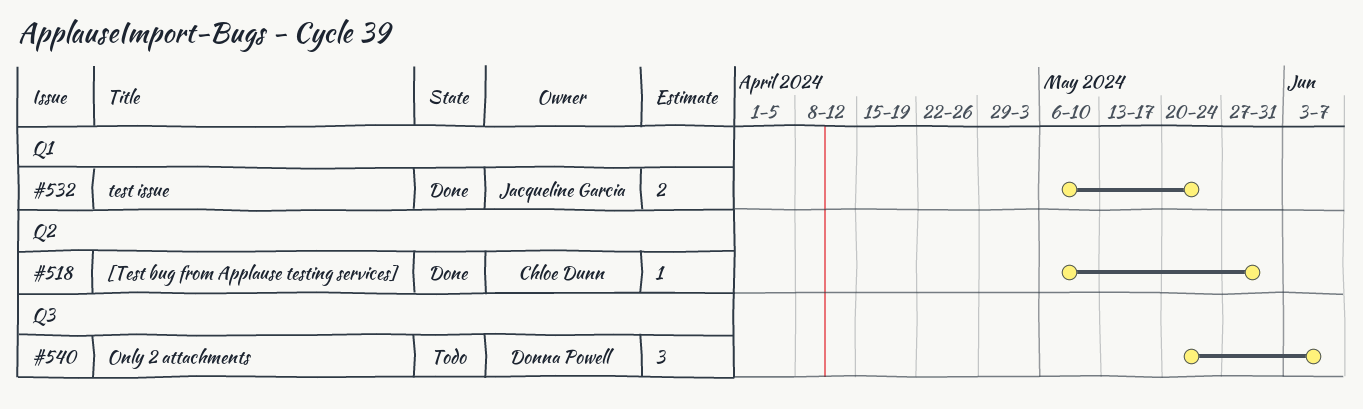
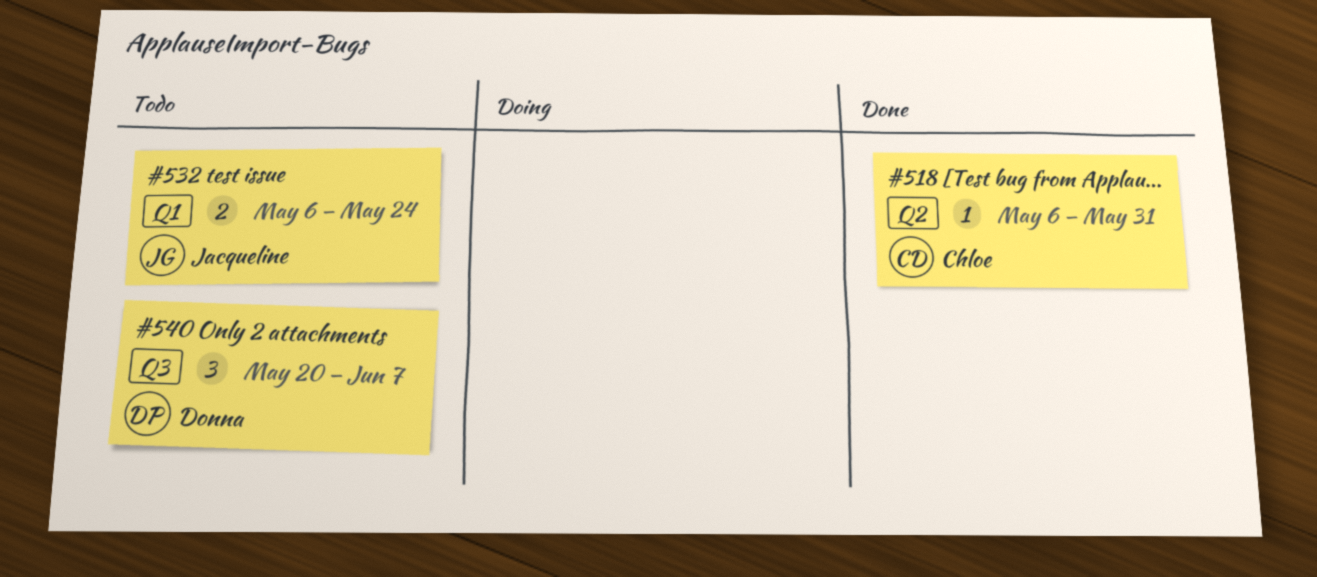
#532, status: Done -> Todo

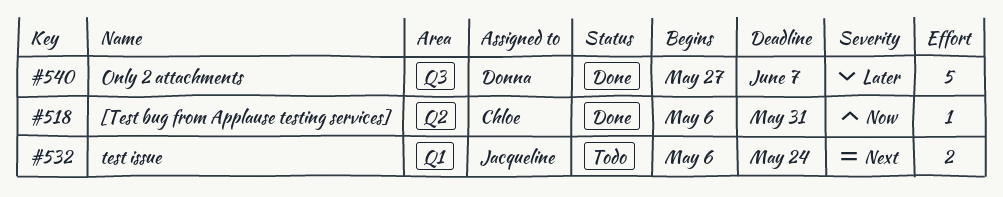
#540, status: Todo -> Done
#540, estimate: 3 -> 5
#540, start: May 20 -> May 27

